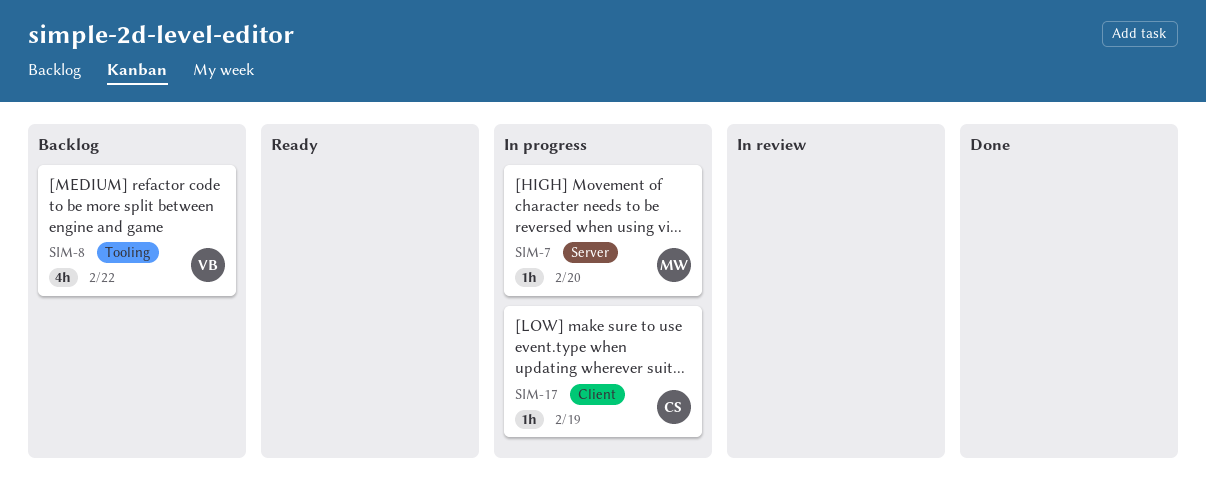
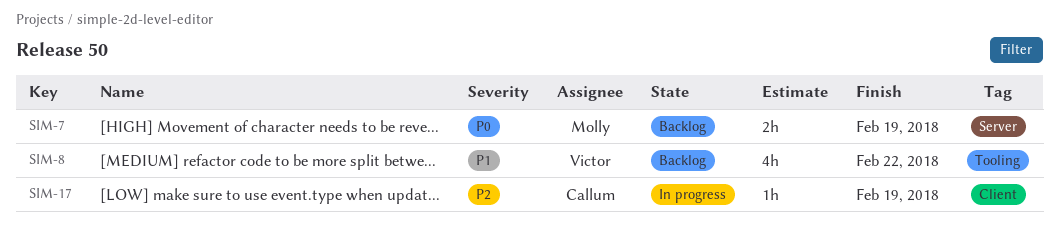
SIM-7, status: In progress -> Backlog
SIM-7, estimate: 1h -> 2h
SIM-7, due: Feb 20 -> Feb 19

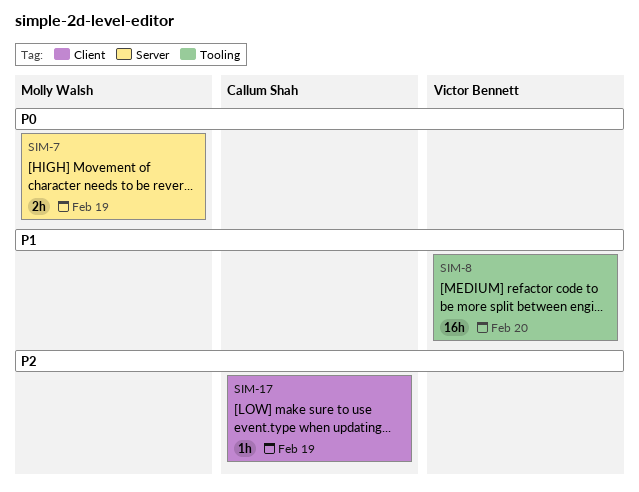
SIM-8, estimate: 4h -> 16h
SIM-8, due: Feb 22 -> Feb 20

